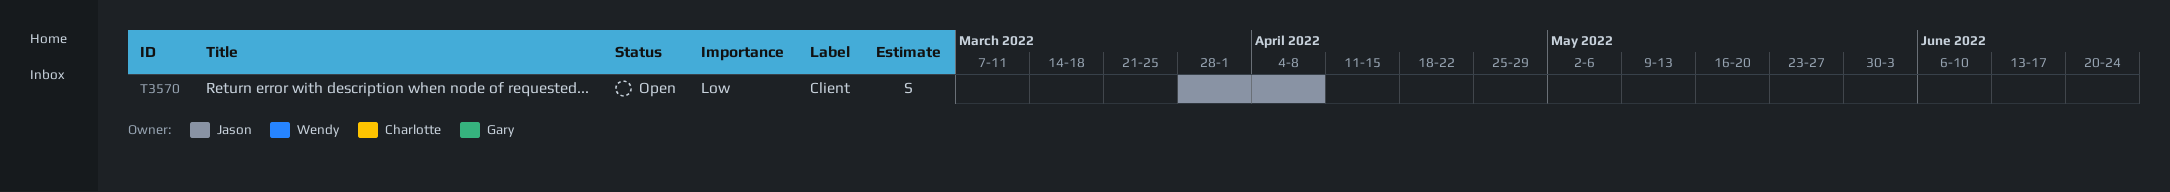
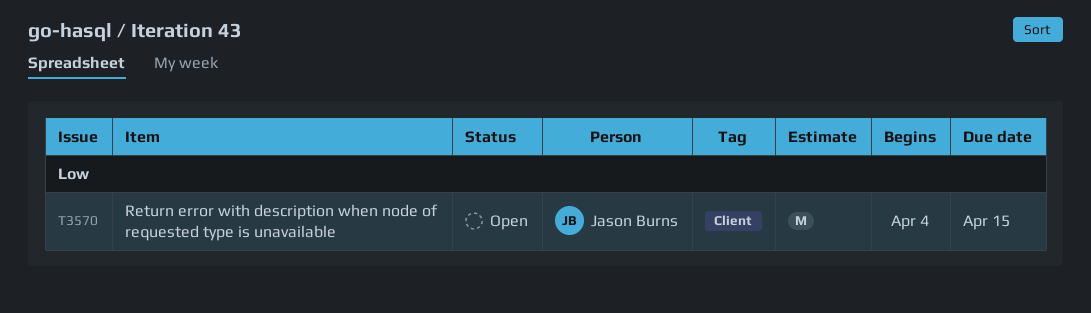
T3570, estimate: S -> M
T3570, start: Mar 28 -> Apr 4
T3570, due: Apr 8 -> Apr 15

